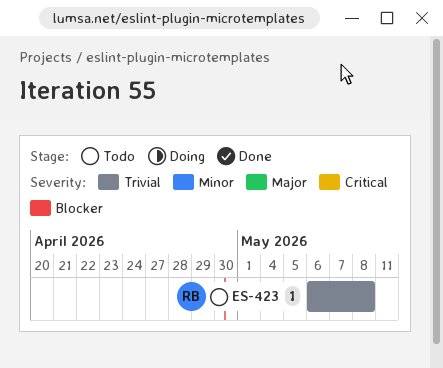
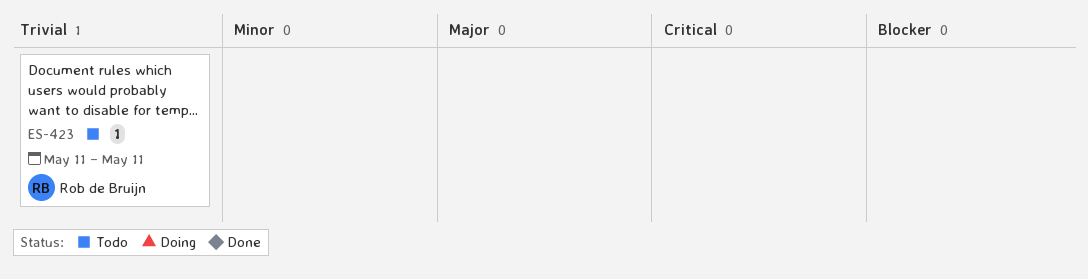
ES-423, start: May 6 -> May 11
ES-423, due: May 8 -> May 11

